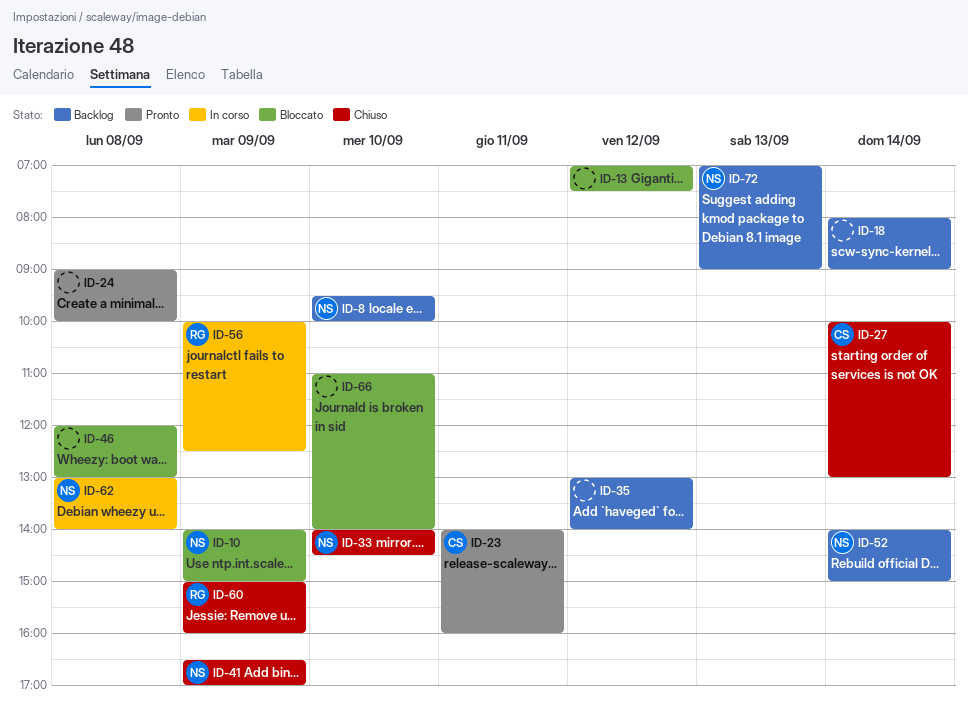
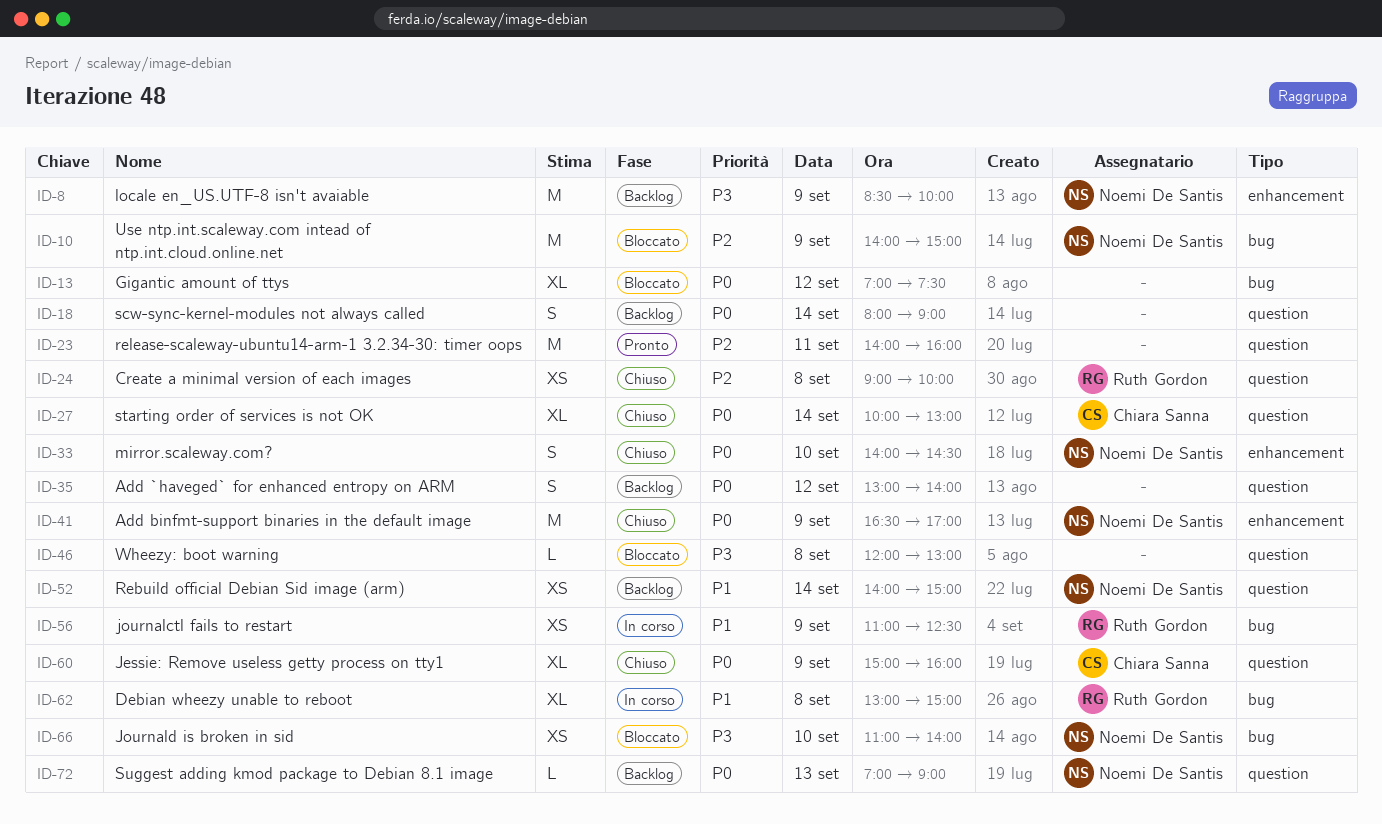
ID-8, day: Sep 10 -> Sep 9
ID-8, begins: 09:30 -> 08:30
ID-23, owner: Chiara Sanna -> none
ID-24, status: Pronto -> Chiuso
ID-24, owner: none -> Ruth Gordon
ID-56, begins: 10:00 -> 11:00
ID-60, owner: Ruth Gordon -> Chiara Sanna
ID-62, owner: Noemi De Santis -> Ruth Gordon
ID-62, ends: 14:00 -> 15:00
ID-66, owner: none -> Noemi De Santis

